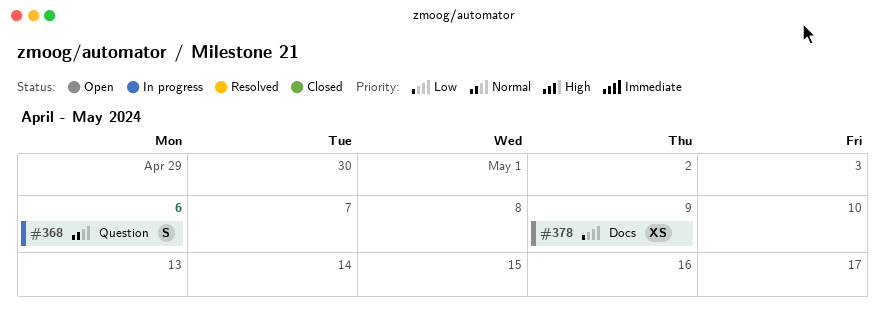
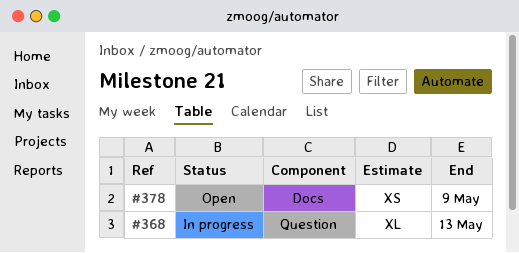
#368, estimate: S -> XL
#368, due: May 6 -> May 13

